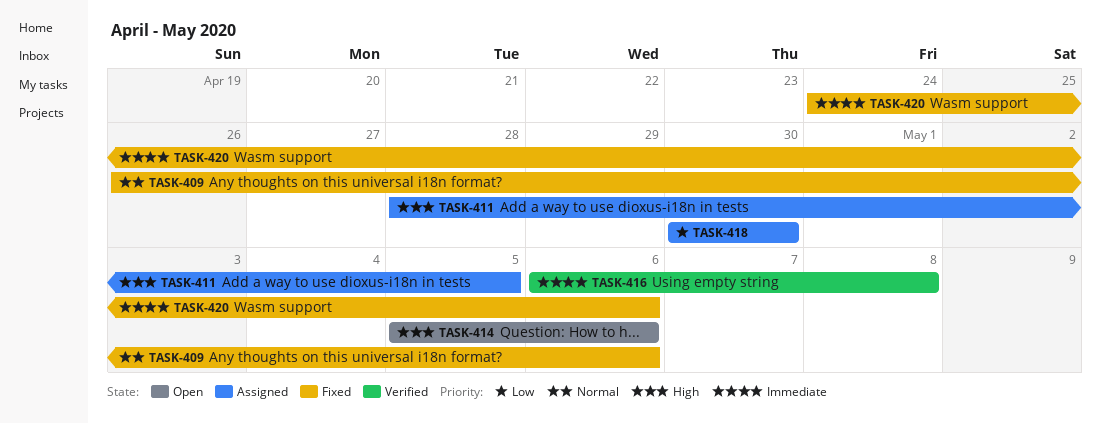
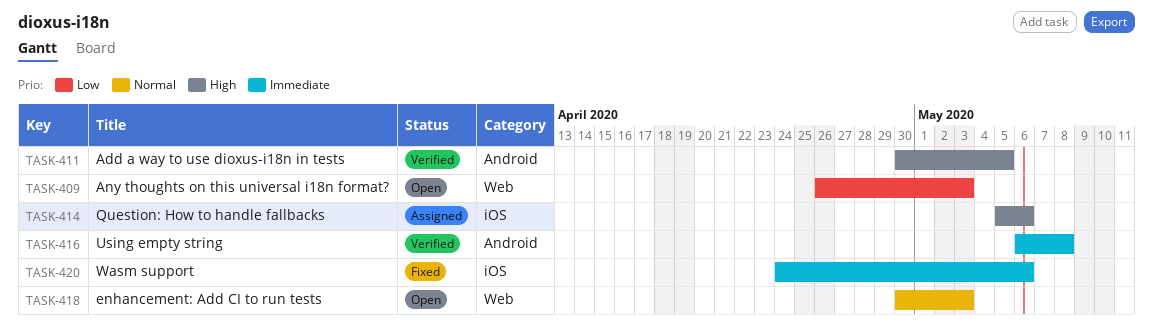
TASK-409, status: Fixed -> Open
TASK-409, priority: Normal -> Low
TASK-409, due: May 6 -> May 3
TASK-411, status: Assigned -> Verified
TASK-411, start: Apr 28 -> Apr 30
TASK-414, status: Open -> Assigned
TASK-418, status: Assigned -> Open
TASK-418, priority: Low -> Normal
TASK-418, due: Apr 30 -> May 3

